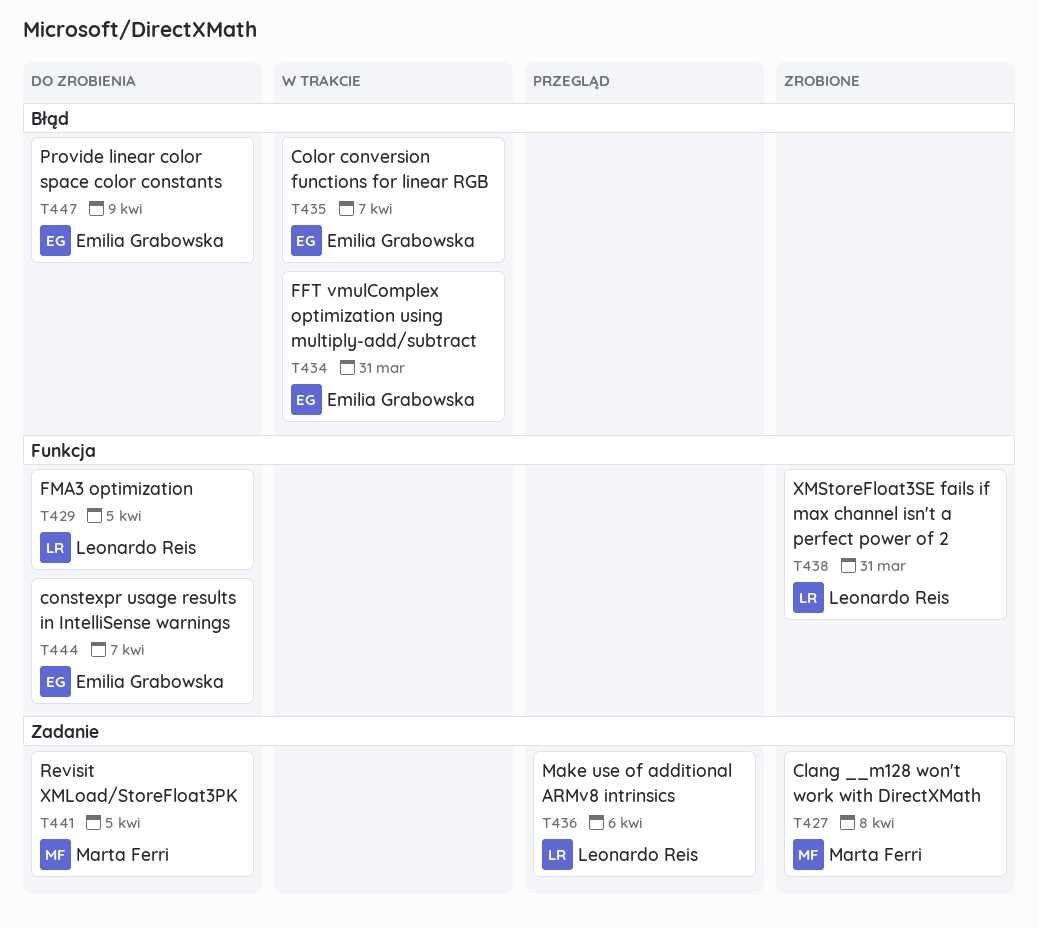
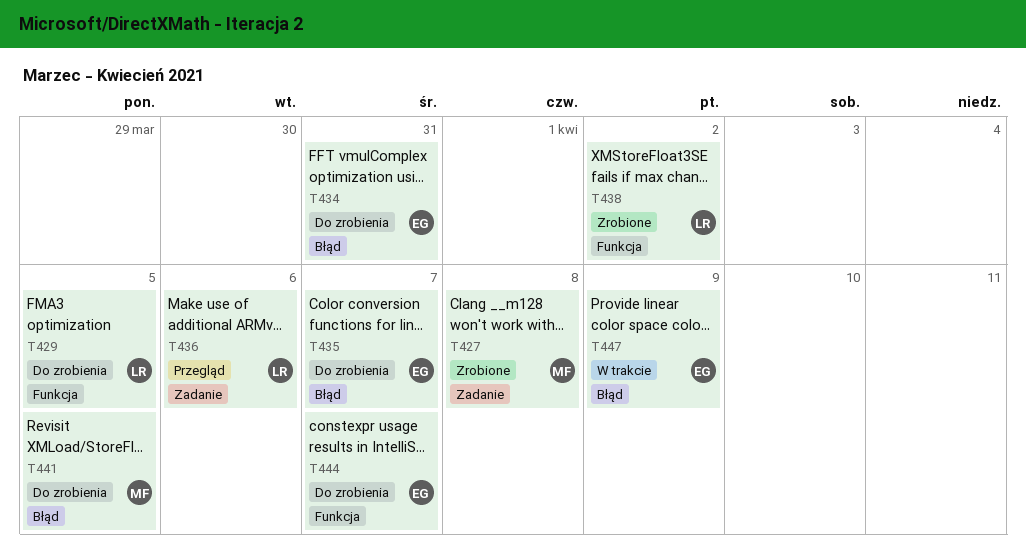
T434, status: W trakcie -> Do zrobienia
T435, status: W trakcie -> Do zrobienia
T438, due: Mar 31 -> Apr 2
T441, label: Zadanie -> Błąd
T447, status: Do zrobienia -> W trakcie

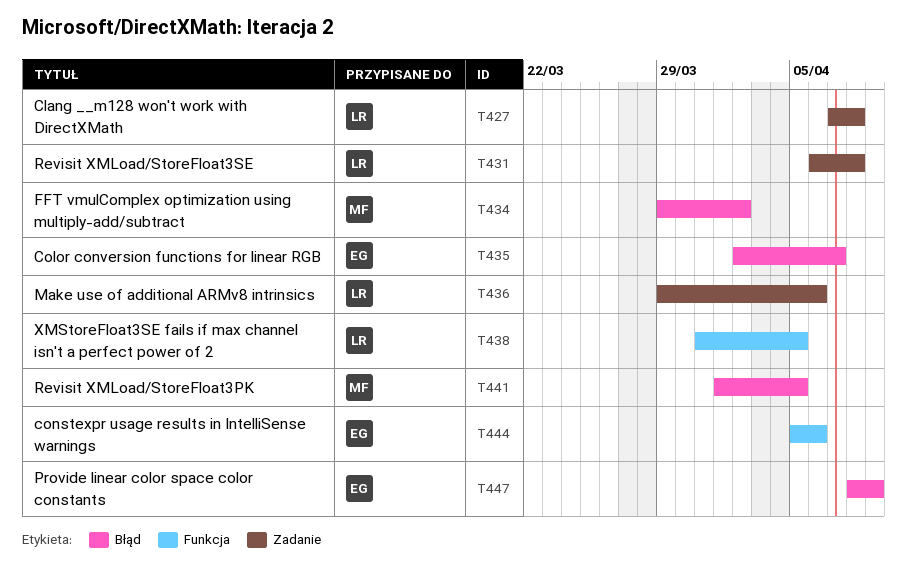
T427, owner: MF -> LR
T429: present -> none
T431: none -> present
T434, owner: EG -> MF
T434, due: Mar 31 -> Apr 2
T438, due: Apr 2 -> Apr 5
T444, due: Apr 7 -> Apr 6

